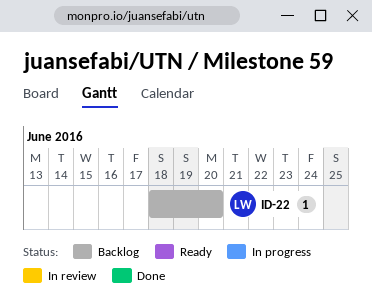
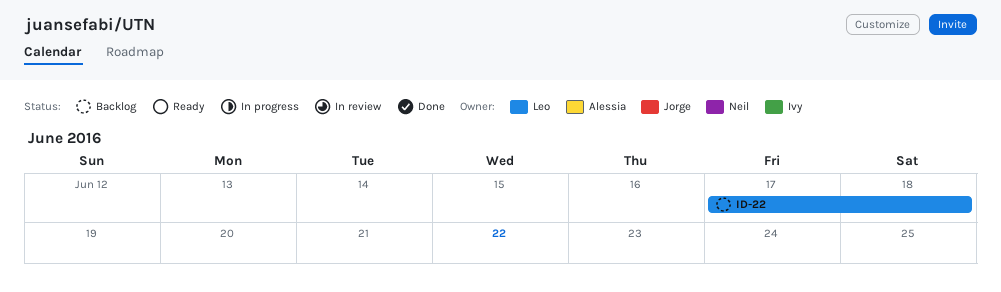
ID-22, start: Jun 18 -> Jun 17
ID-22, due: Jun 20 -> Jun 18

